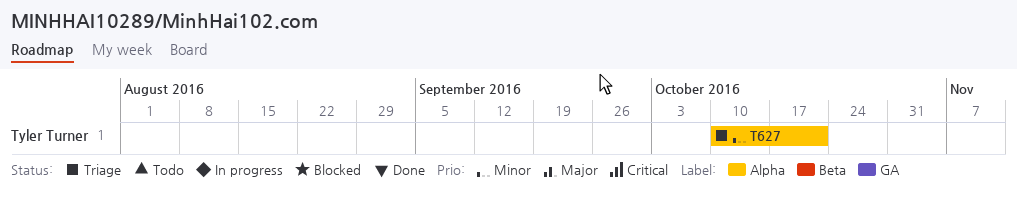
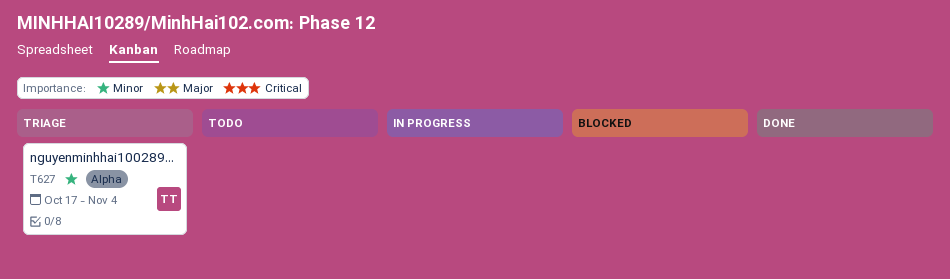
T627, start: Oct 10 -> Oct 17
T627, due: Oct 21 -> Nov 4

